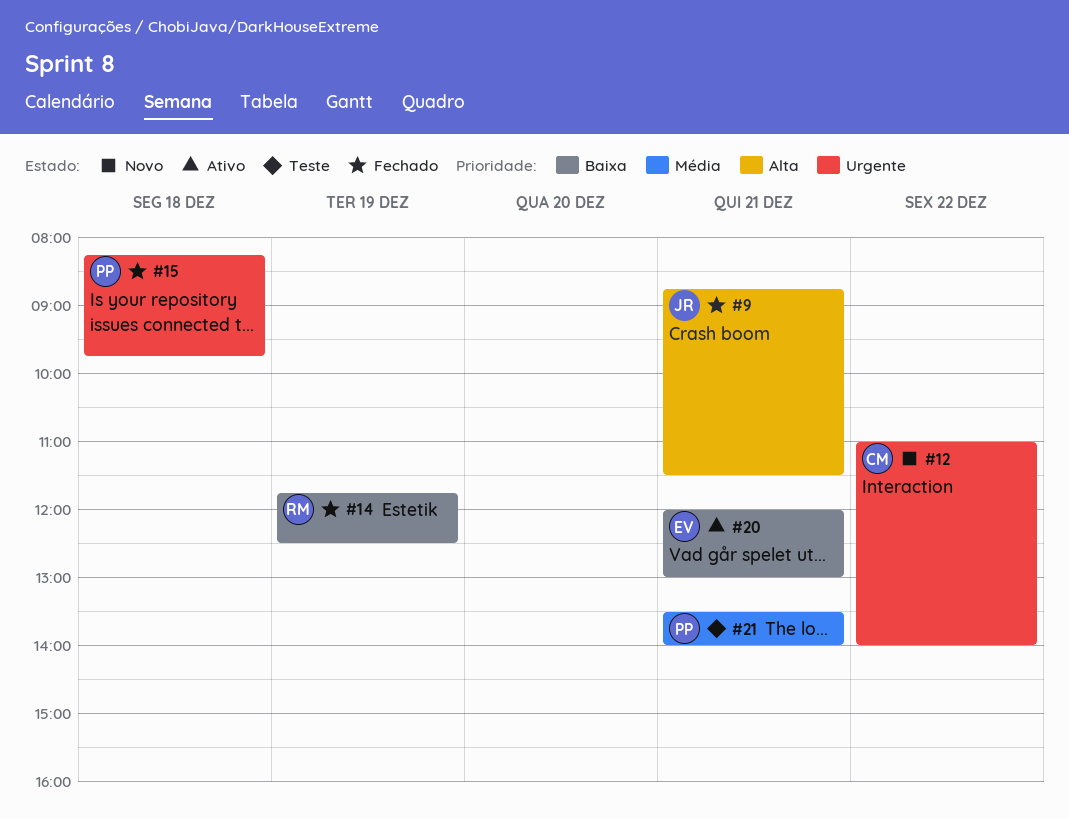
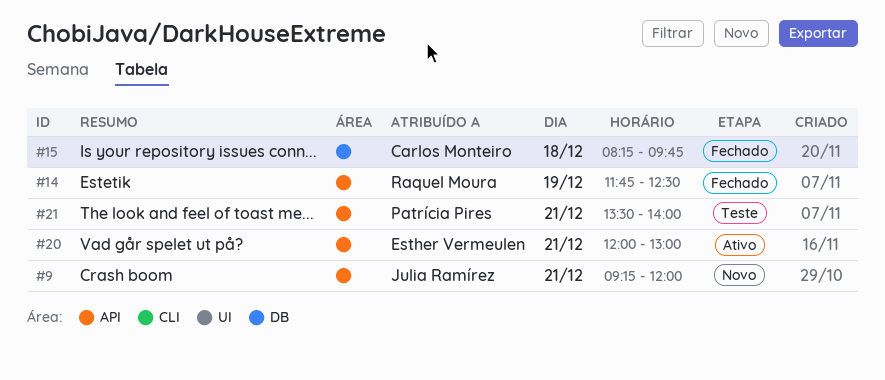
#9, status: Fechado -> Novo
#9, begins: 08:45 -> 09:15
#9, ends: 11:30 -> 12:00
#12: present -> none
#15, owner: Patrícia Pires -> Carlos Monteiro

